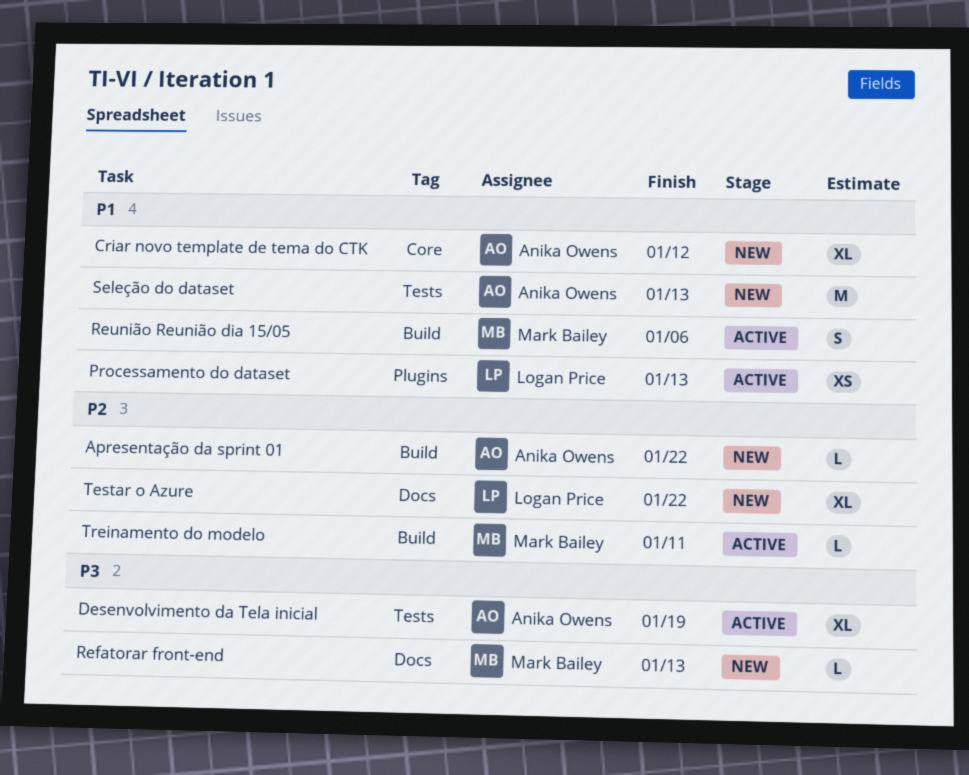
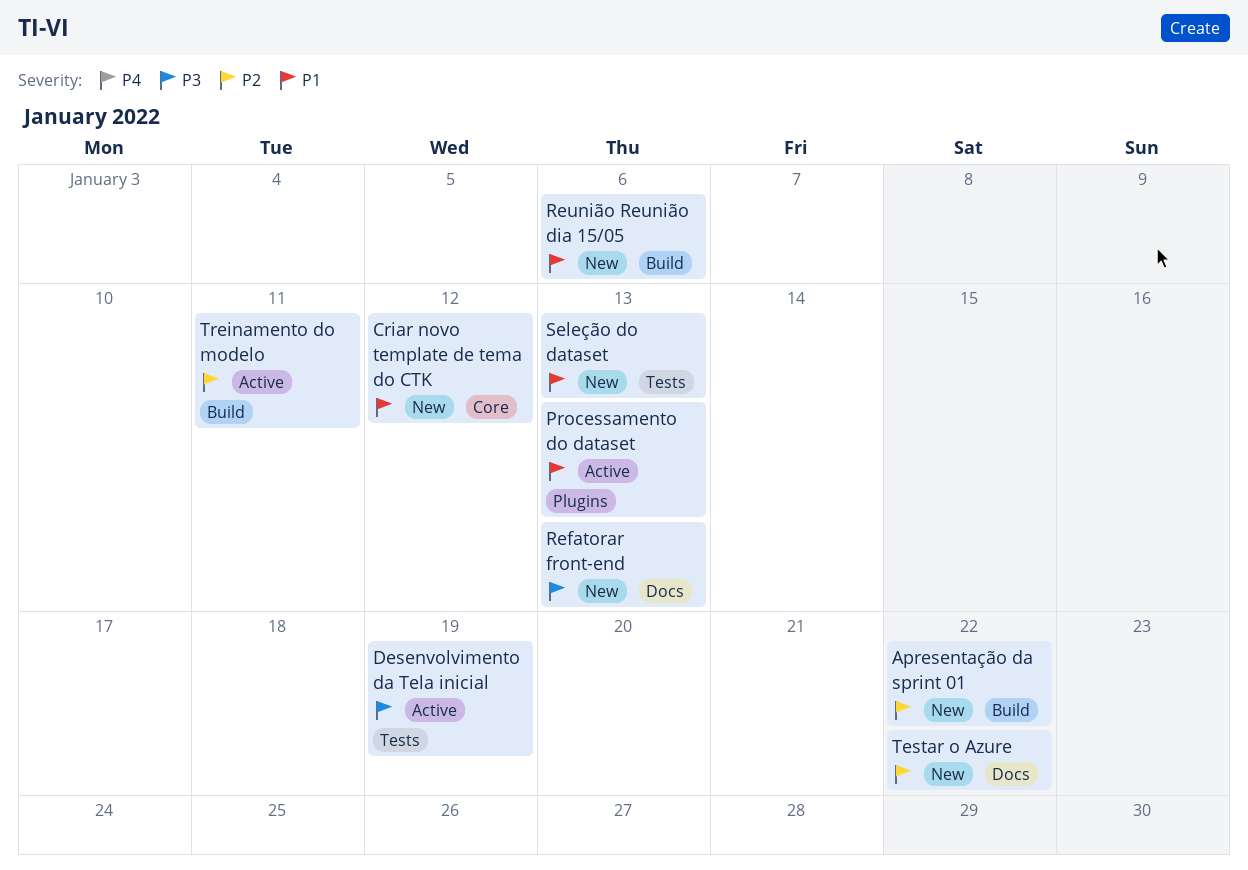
Reunião Reunião dia 15/05, status: Active -> New

